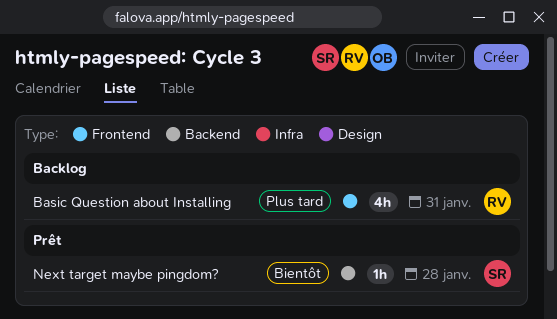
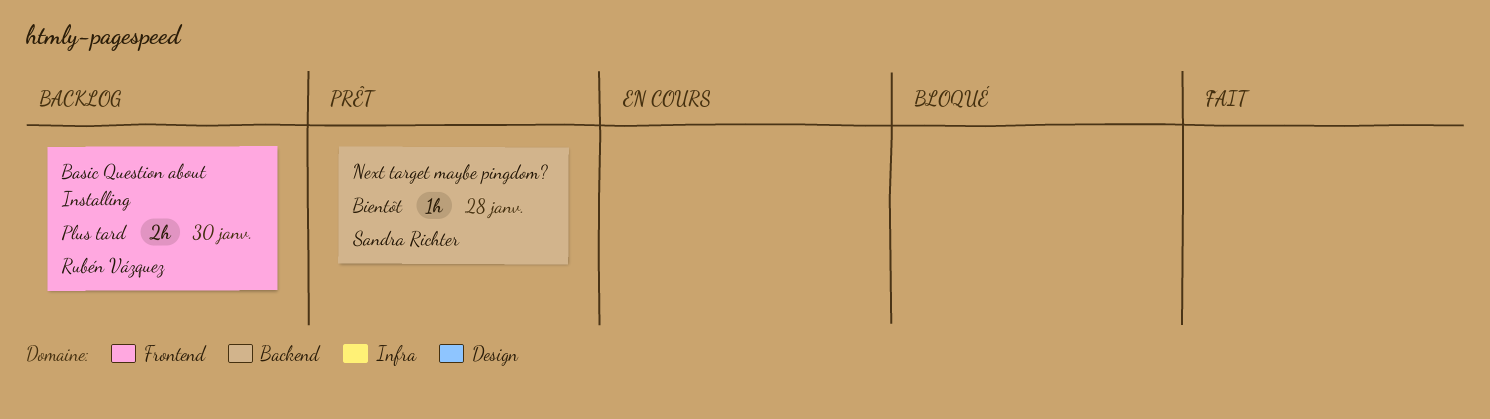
Basic Question about Installing, estimate: 4h -> 2h
Basic Question about Installing, due: Jan 31 -> Jan 30

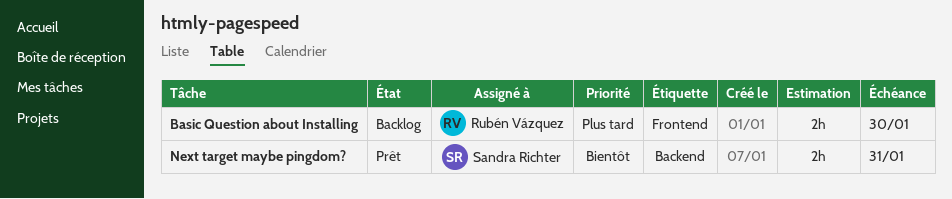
Next target maybe pingdom?, estimate: 1h -> 2h
Next target maybe pingdom?, due: Jan 28 -> Jan 31

